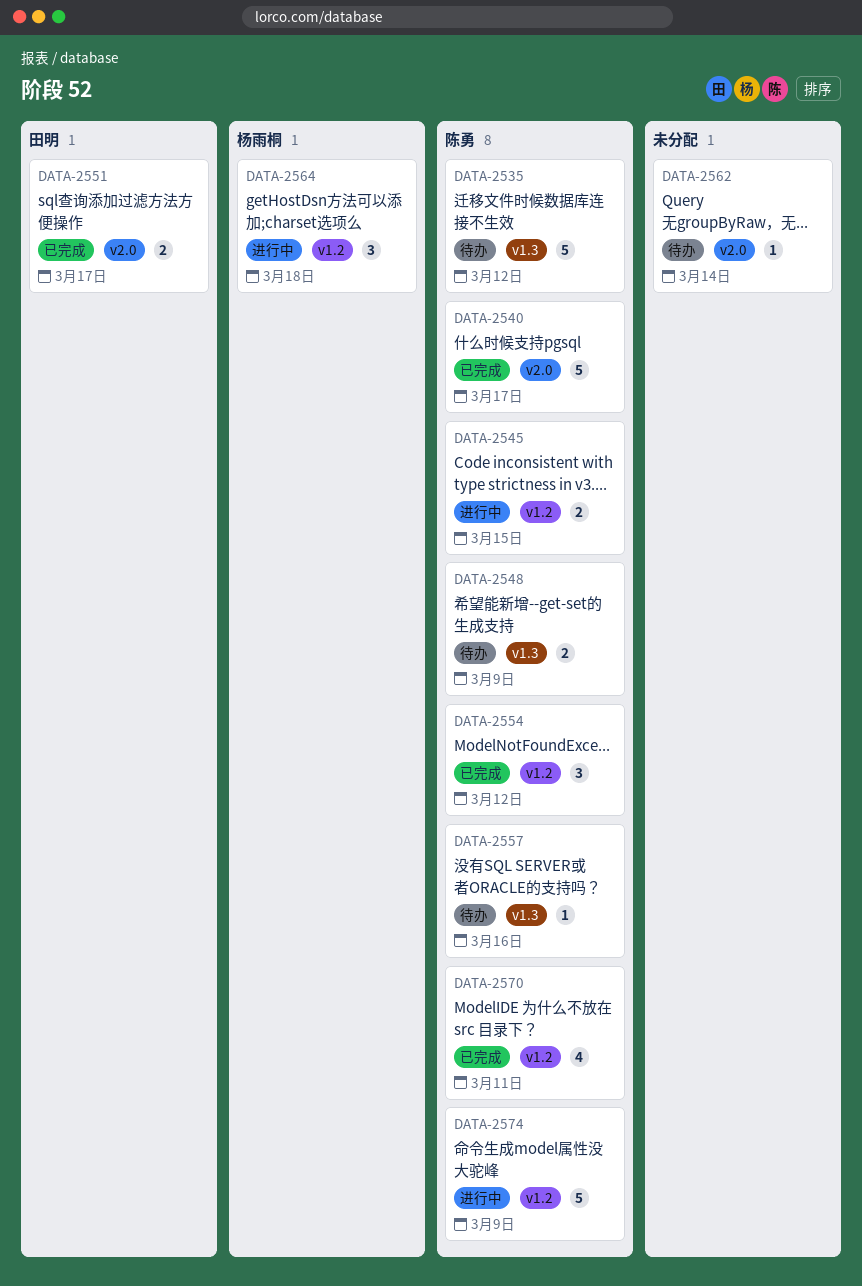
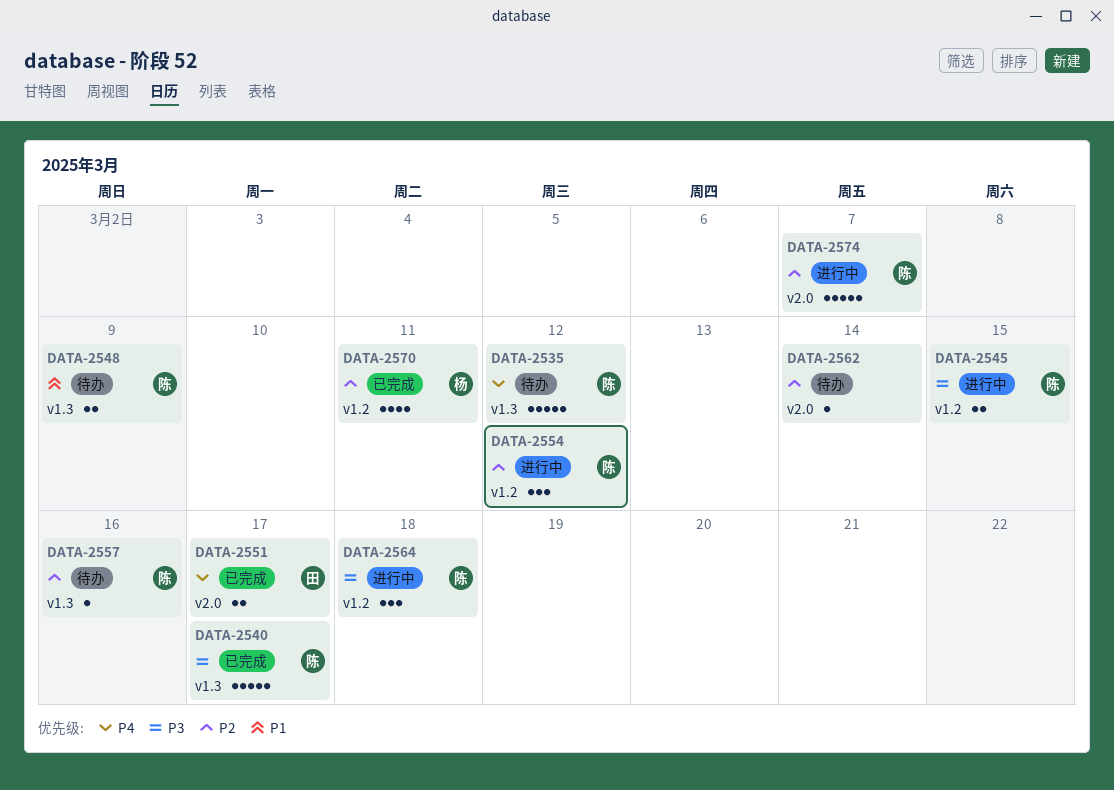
DATA-2540, label: v2.0 -> v1.3
DATA-2554, status: 已完成 -> 进行中
DATA-2564, owner: 杨雨桐 -> 陈勇
DATA-2570, owner: 陈勇 -> 杨雨桐
DATA-2574, label: v1.2 -> v2.0
DATA-2574, due: Mar 9 -> Mar 7

